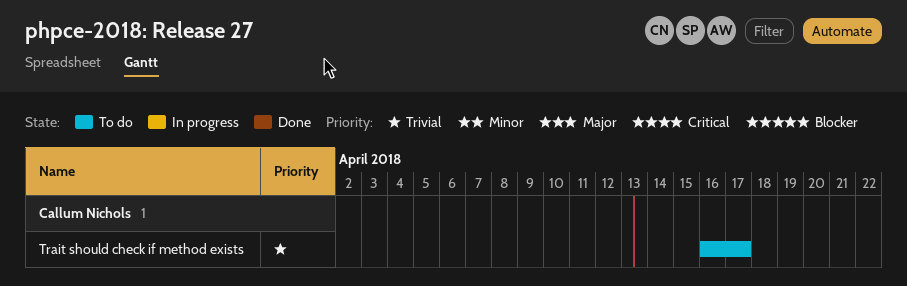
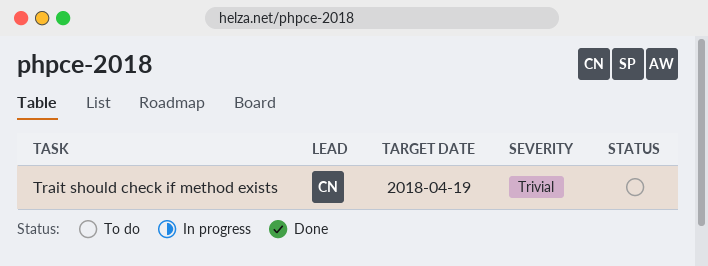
Trait should check if method exists, due: Apr 17 -> Apr 19

